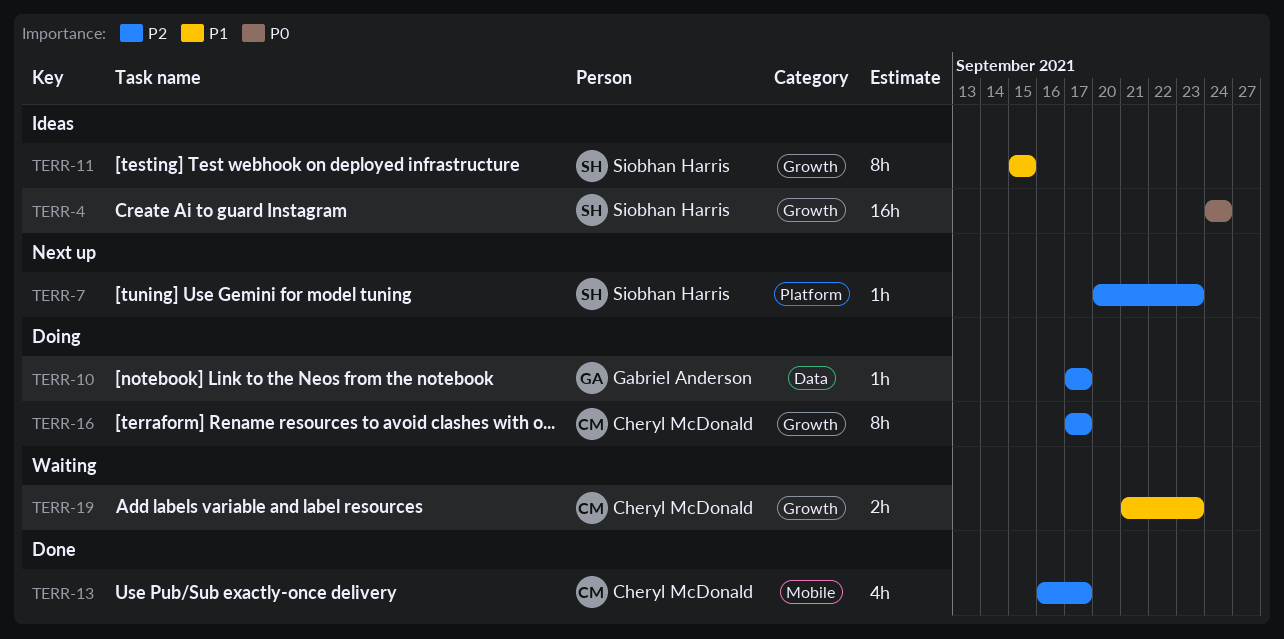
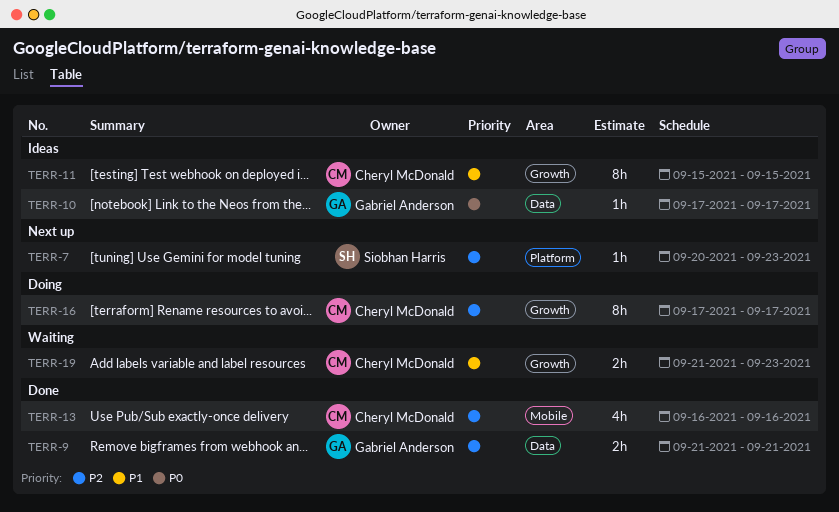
TERR-4: present -> none
TERR-9: none -> present
TERR-10, status: Doing -> Ideas
TERR-10, priority: P2 -> P0
TERR-11, owner: Siobhan Harris -> Cheryl McDonald
TERR-13, due: Sep 17 -> Sep 16

